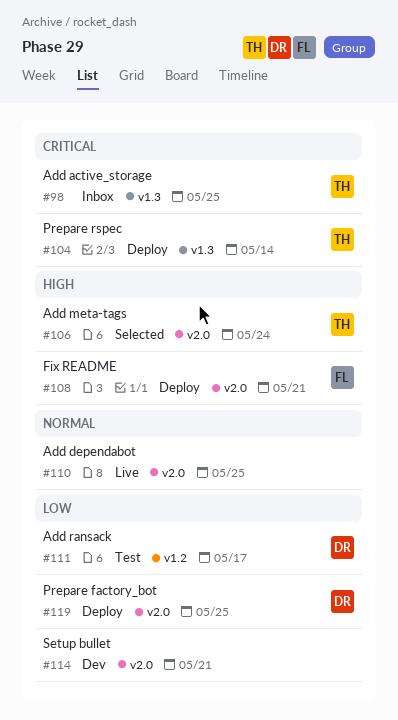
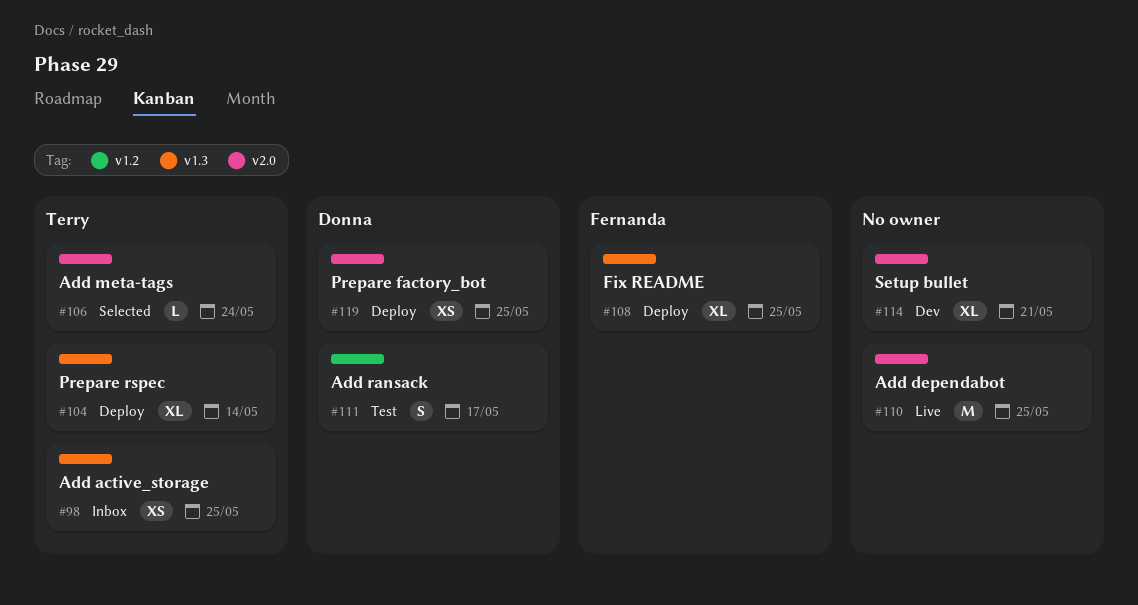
#108, label: v2.0 -> v1.3
#108, due: May 21 -> May 25

